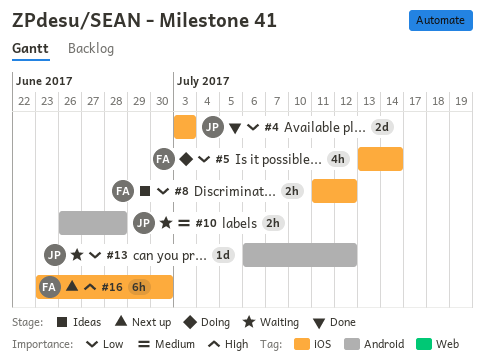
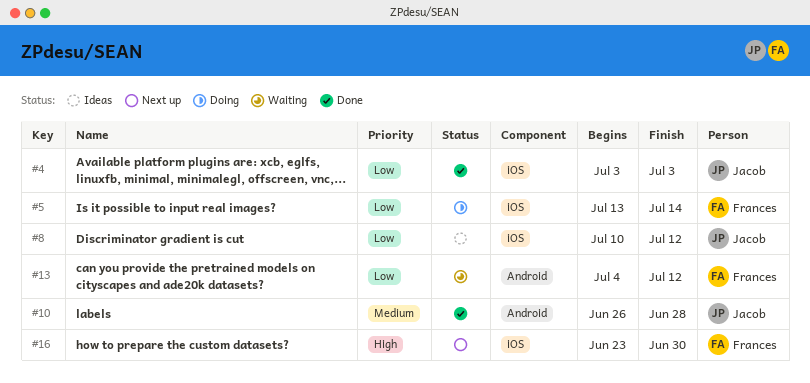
#8, owner: Frances -> Jacob
#8, start: Jul 11 -> Jul 10
#10, status: Waiting -> Done
#13, owner: Jacob -> Frances
#13, start: Jul 6 -> Jul 4

